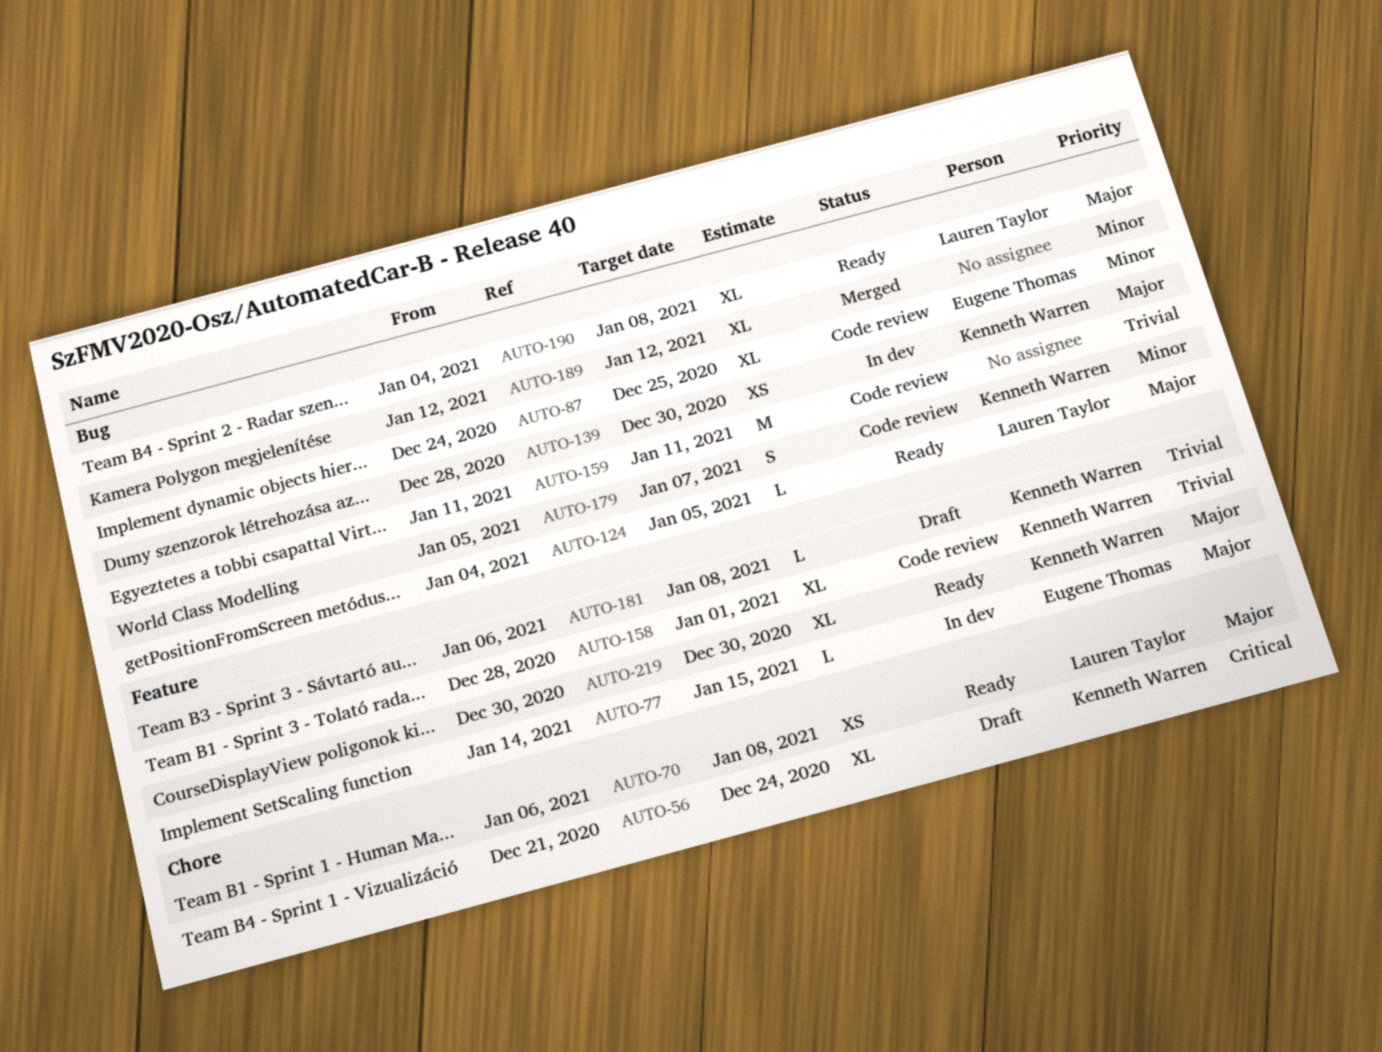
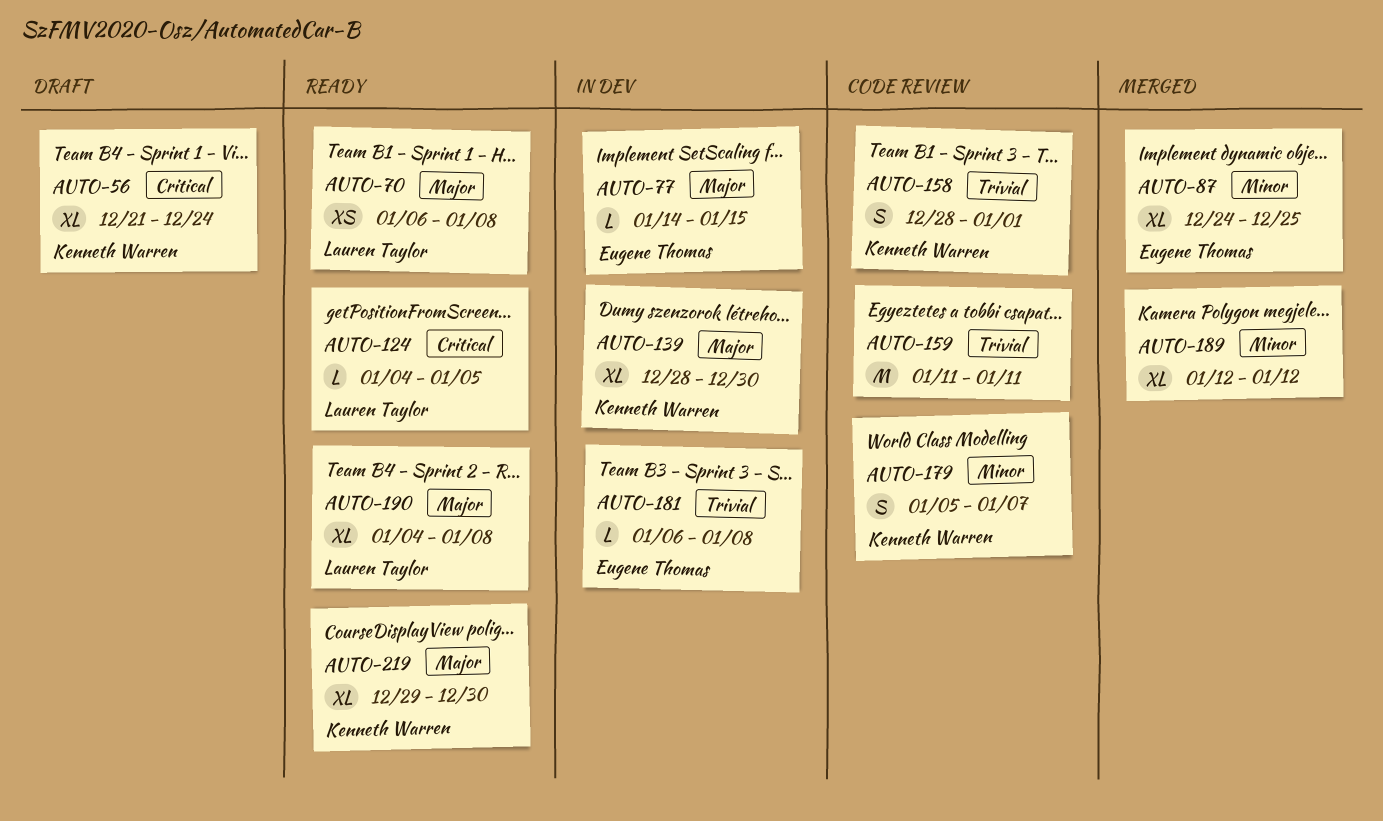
AUTO-87, status: Code review -> Merged
AUTO-124, priority: Major -> Critical
AUTO-139, estimate: XS -> XL
AUTO-158, estimate: XL -> S
AUTO-181, status: Draft -> In dev
AUTO-181, owner: Kenneth Warren -> Eugene Thomas
AUTO-219, start: Dec 30 -> Dec 29

